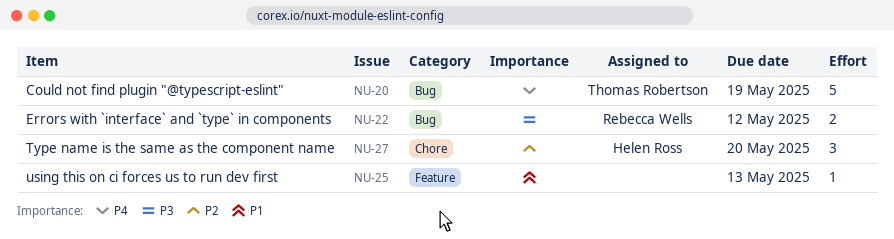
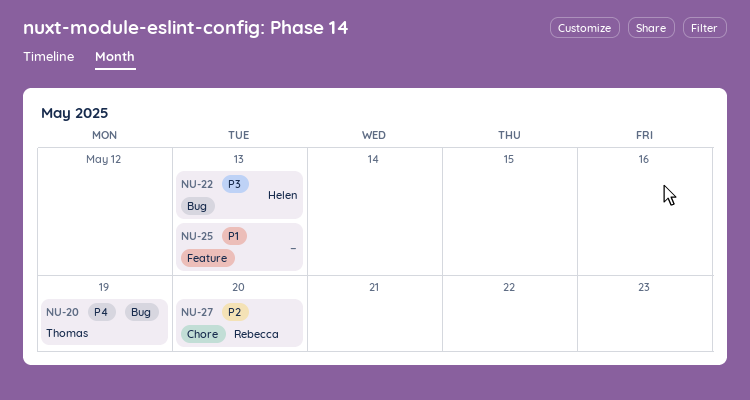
NU-22, owner: Rebecca Wells -> Helen Ross
NU-22, due: May 12 -> May 13
NU-27, owner: Helen Ross -> Rebecca Wells

